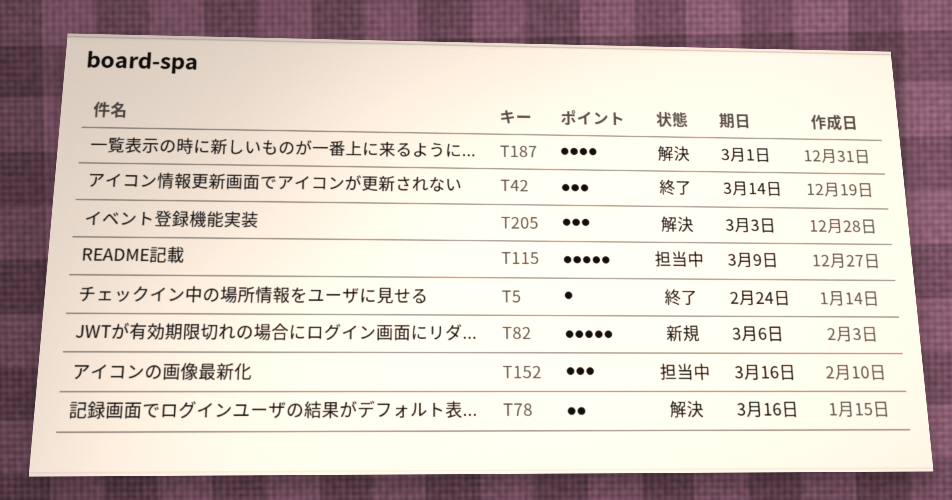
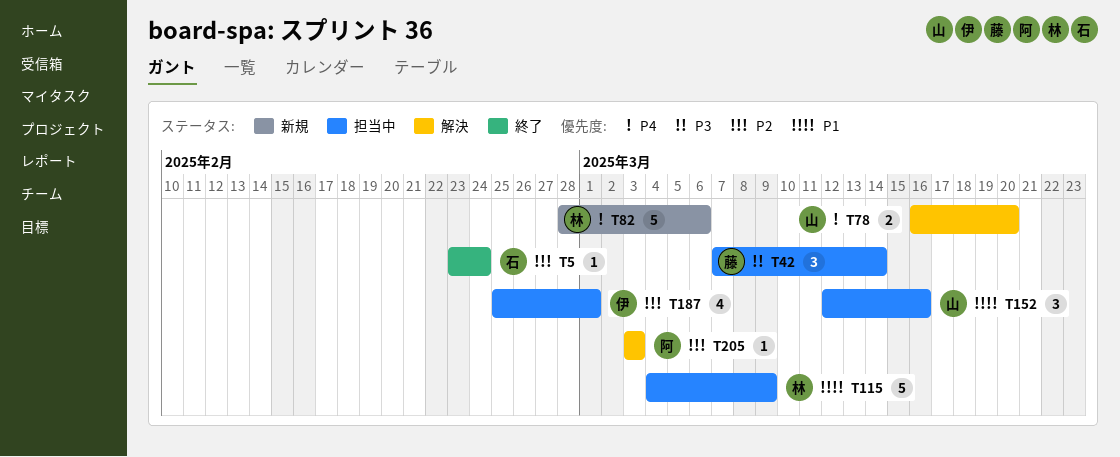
T42, status: 終了 -> 担当中
T78, due: Mar 16 -> Mar 20
T187, status: 解決 -> 担当中
T205, estimate: 3 -> 1

